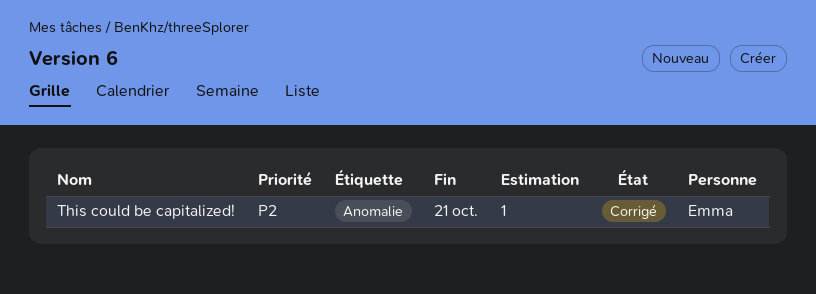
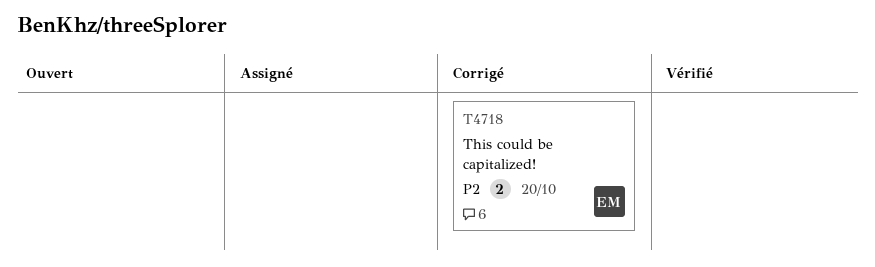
This could be capitalized!, estimate: 1 -> 2
This could be capitalized!, due: Oct 21 -> Oct 20

